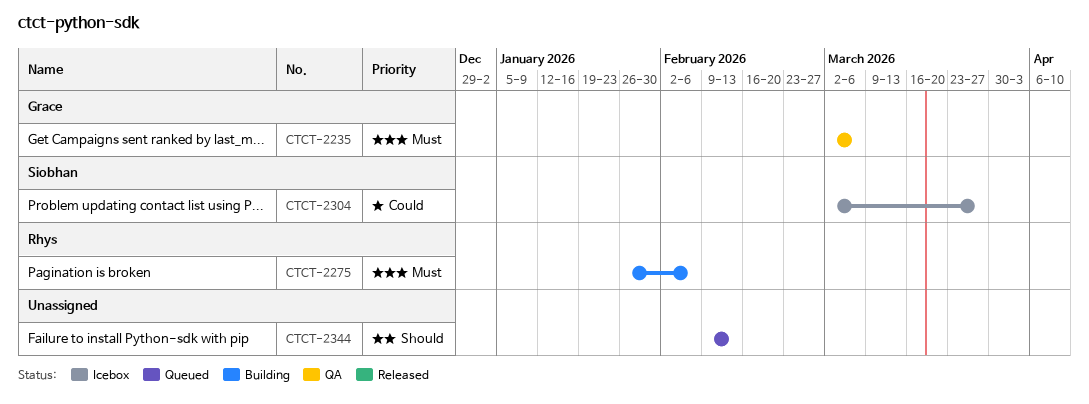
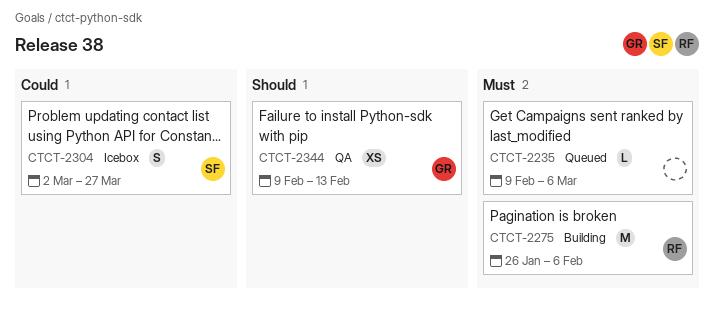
CTCT-2235, status: QA -> Queued
CTCT-2235, owner: Grace -> none
CTCT-2235, start: Mar 2 -> Feb 9
CTCT-2344, status: Queued -> QA
CTCT-2344, owner: none -> Grace

